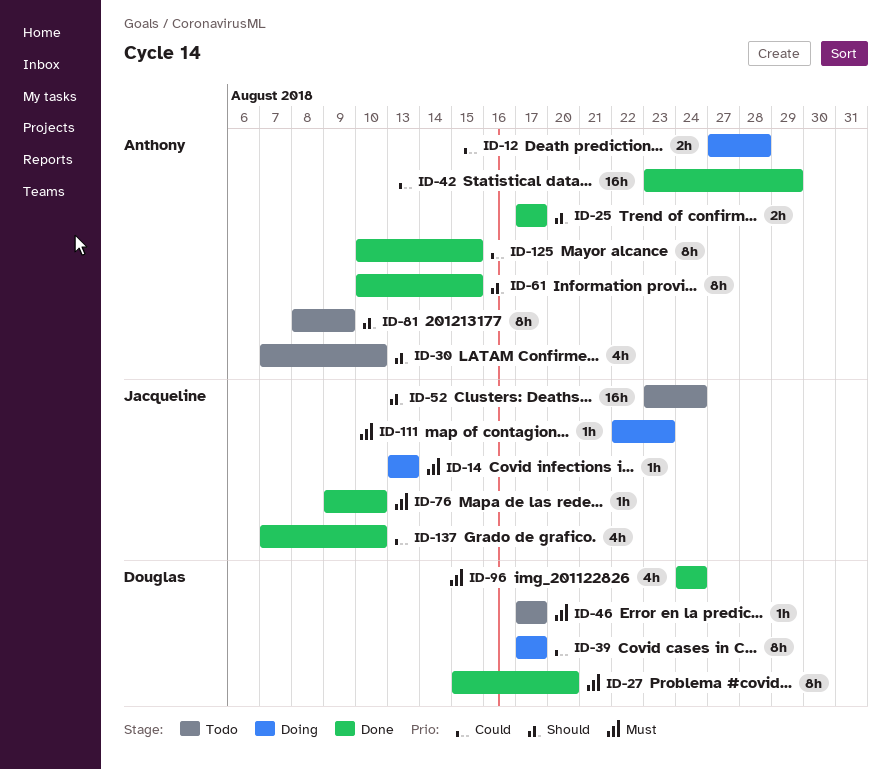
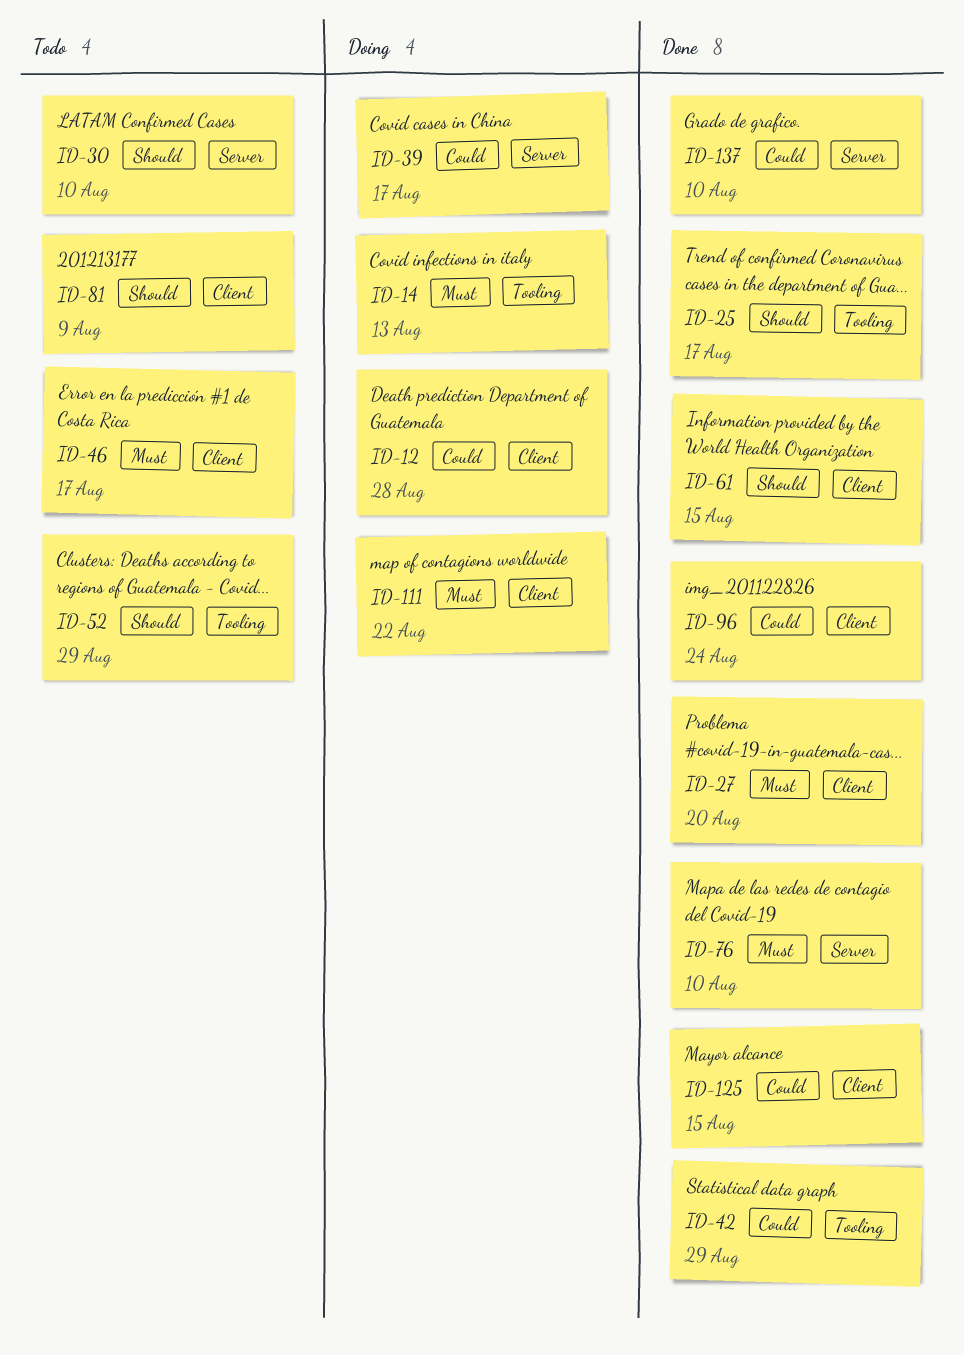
ID-52, due: Aug 24 -> Aug 29
ID-96, priority: Must -> Could
ID-111, due: Aug 23 -> Aug 22

